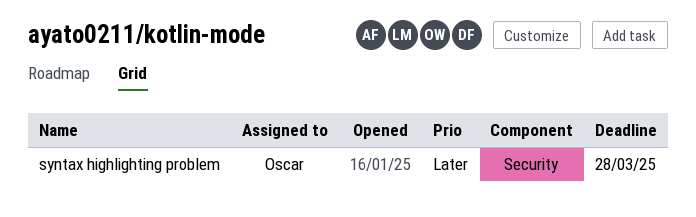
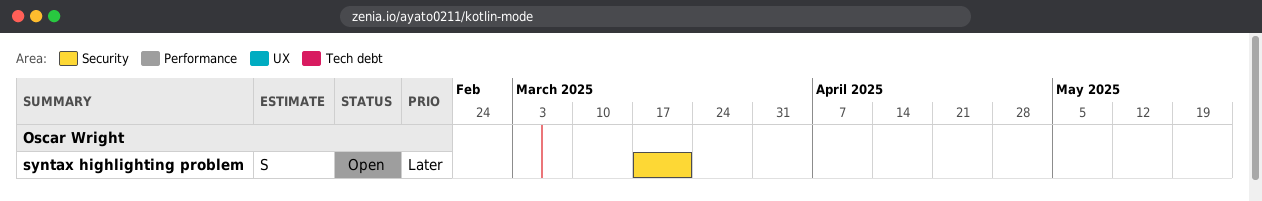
syntax highlighting problem, due: Mar 28 -> Mar 21

